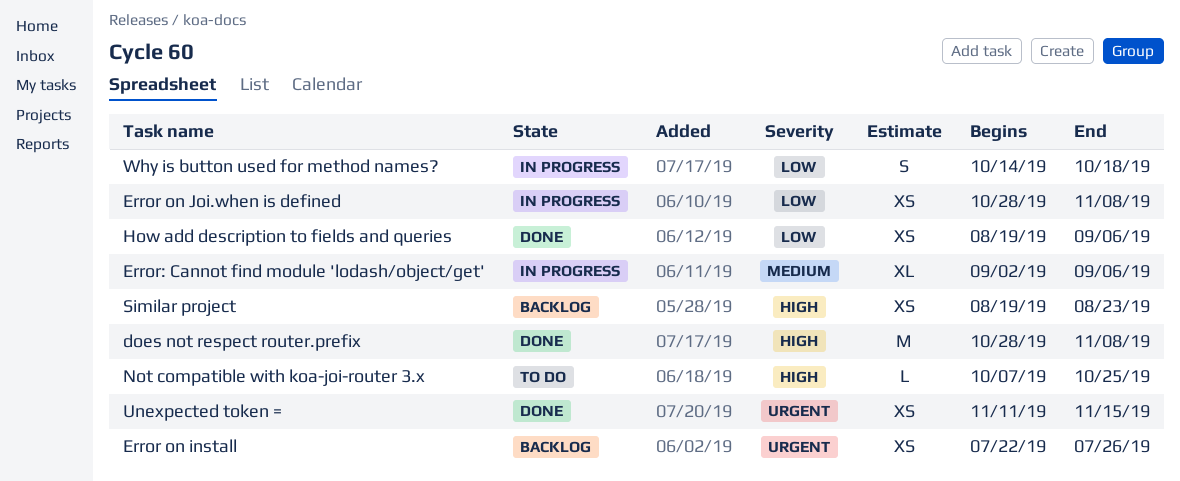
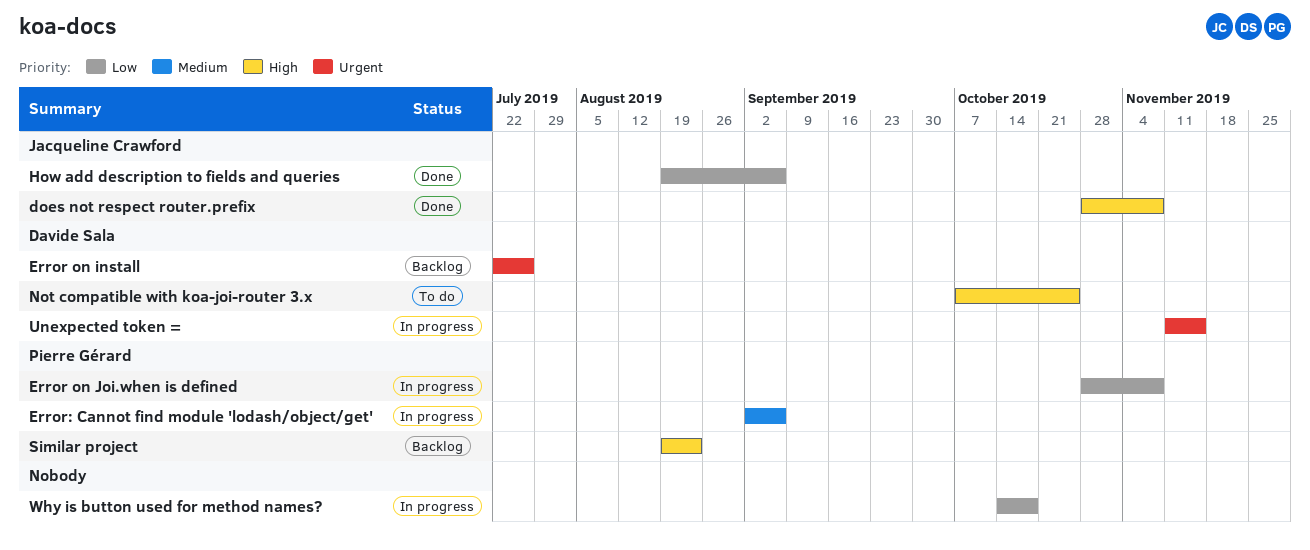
Unexpected token =, status: Done -> In progress

